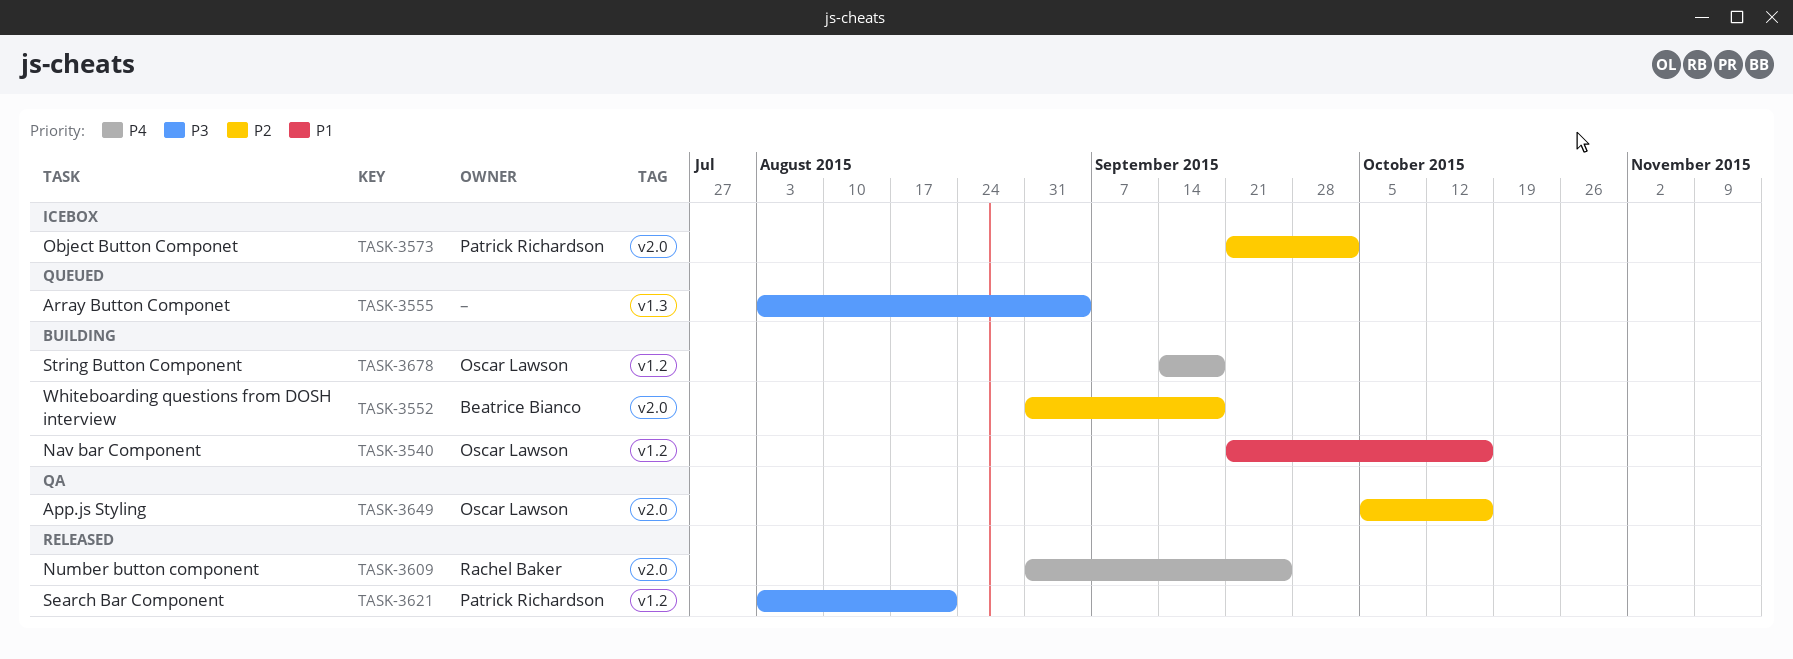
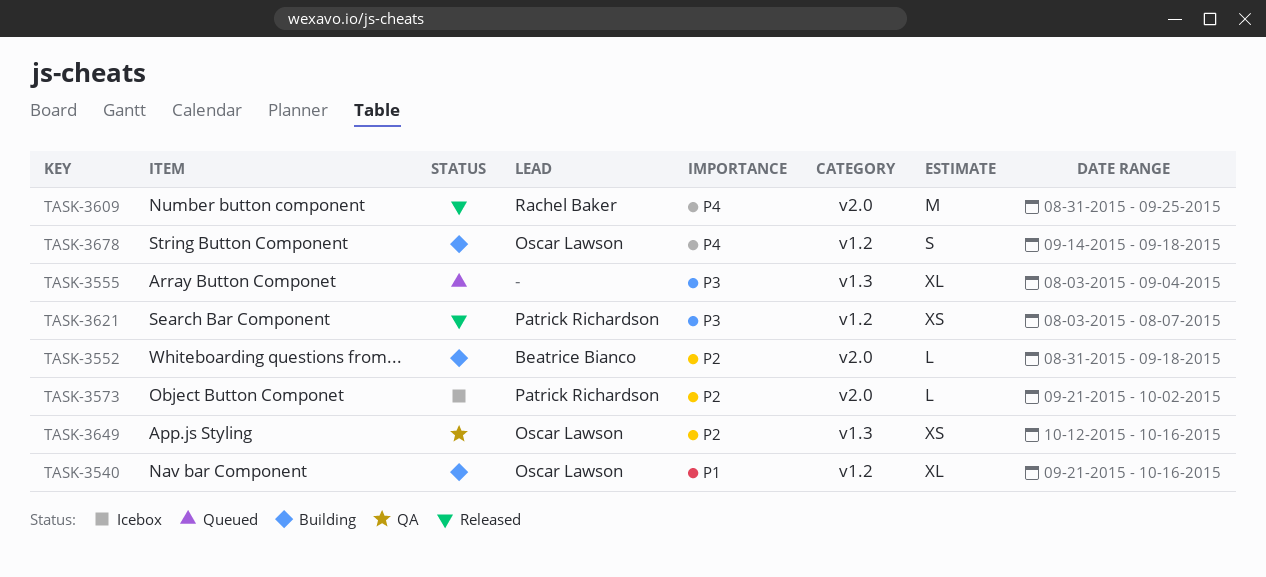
TASK-3621, due: Aug 21 -> Aug 7
TASK-3649, label: v2.0 -> v1.3
TASK-3649, start: Oct 5 -> Oct 12

